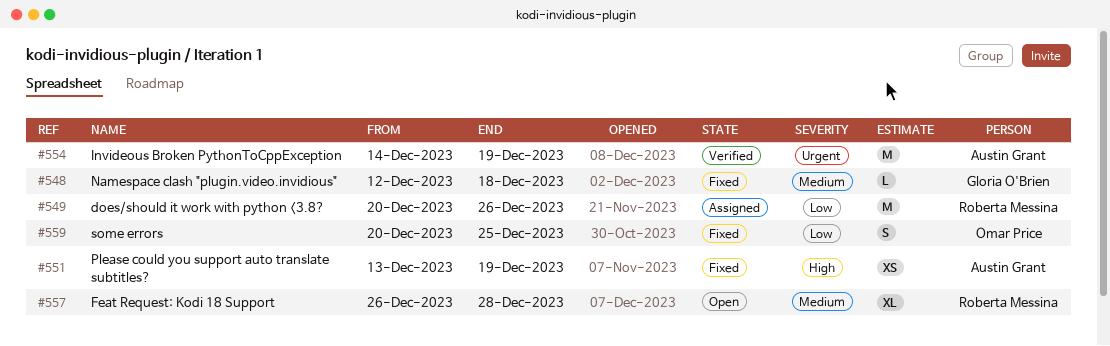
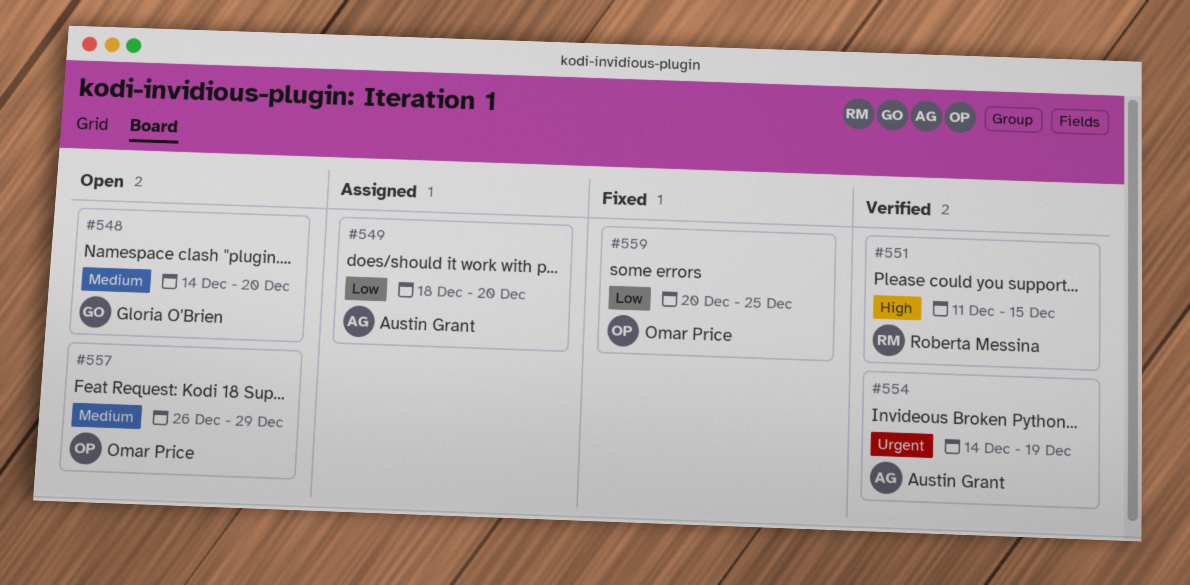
#548, status: Fixed -> Open
#548, start: Dec 12 -> Dec 14
#548, due: Dec 18 -> Dec 20
#549, owner: Roberta Messina -> Austin Grant
#549, start: Dec 20 -> Dec 18
#549, due: Dec 26 -> Dec 20
#551, status: Fixed -> Verified
#551, owner: Austin Grant -> Roberta Messina
#551, start: Dec 13 -> Dec 11
#551, due: Dec 19 -> Dec 15
#557, owner: Roberta Messina -> Omar Price
#557, due: Dec 28 -> Dec 29

